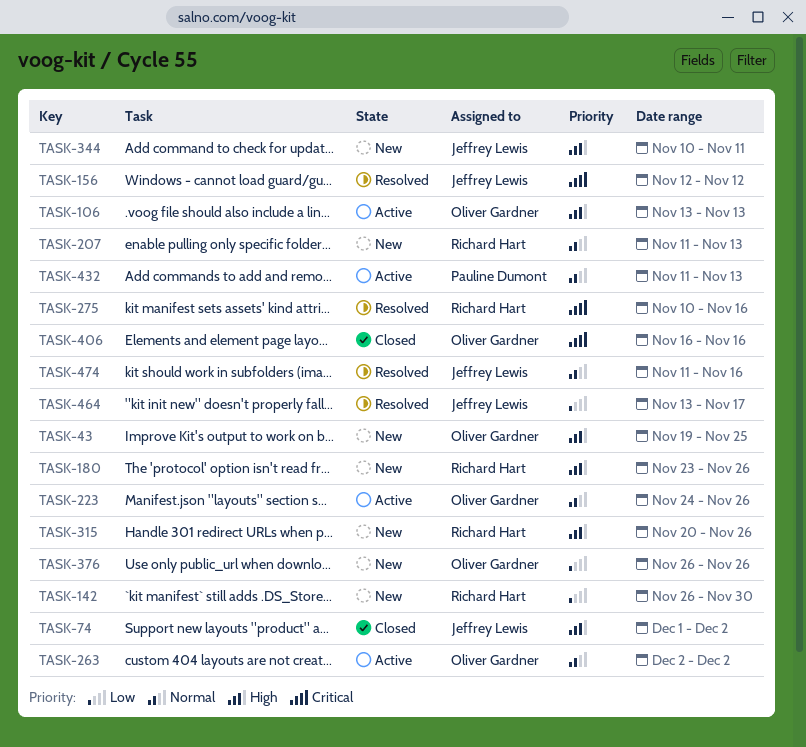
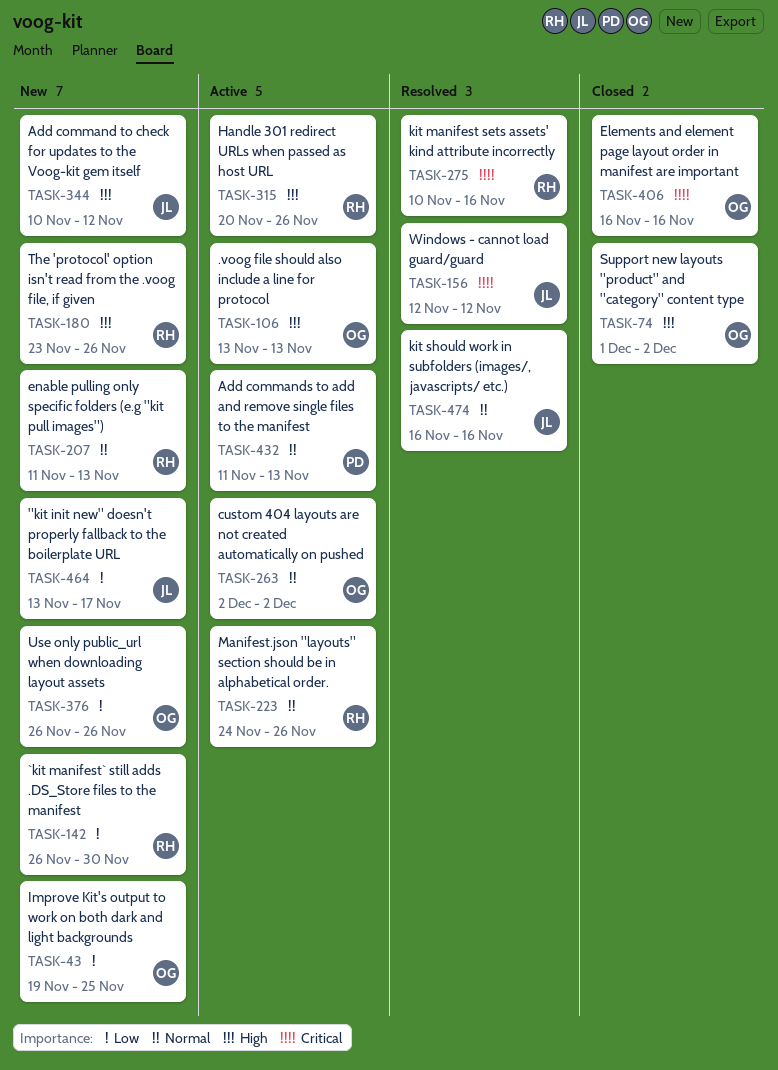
TASK-43, priority: High -> Low
TASK-74, owner: Jeffrey Lewis -> Oliver Gardner
TASK-223, owner: Oliver Gardner -> Richard Hart
TASK-315, status: New -> Active
TASK-344, due: Nov 11 -> Nov 12
TASK-464, status: Resolved -> New
TASK-474, start: Nov 11 -> Nov 16

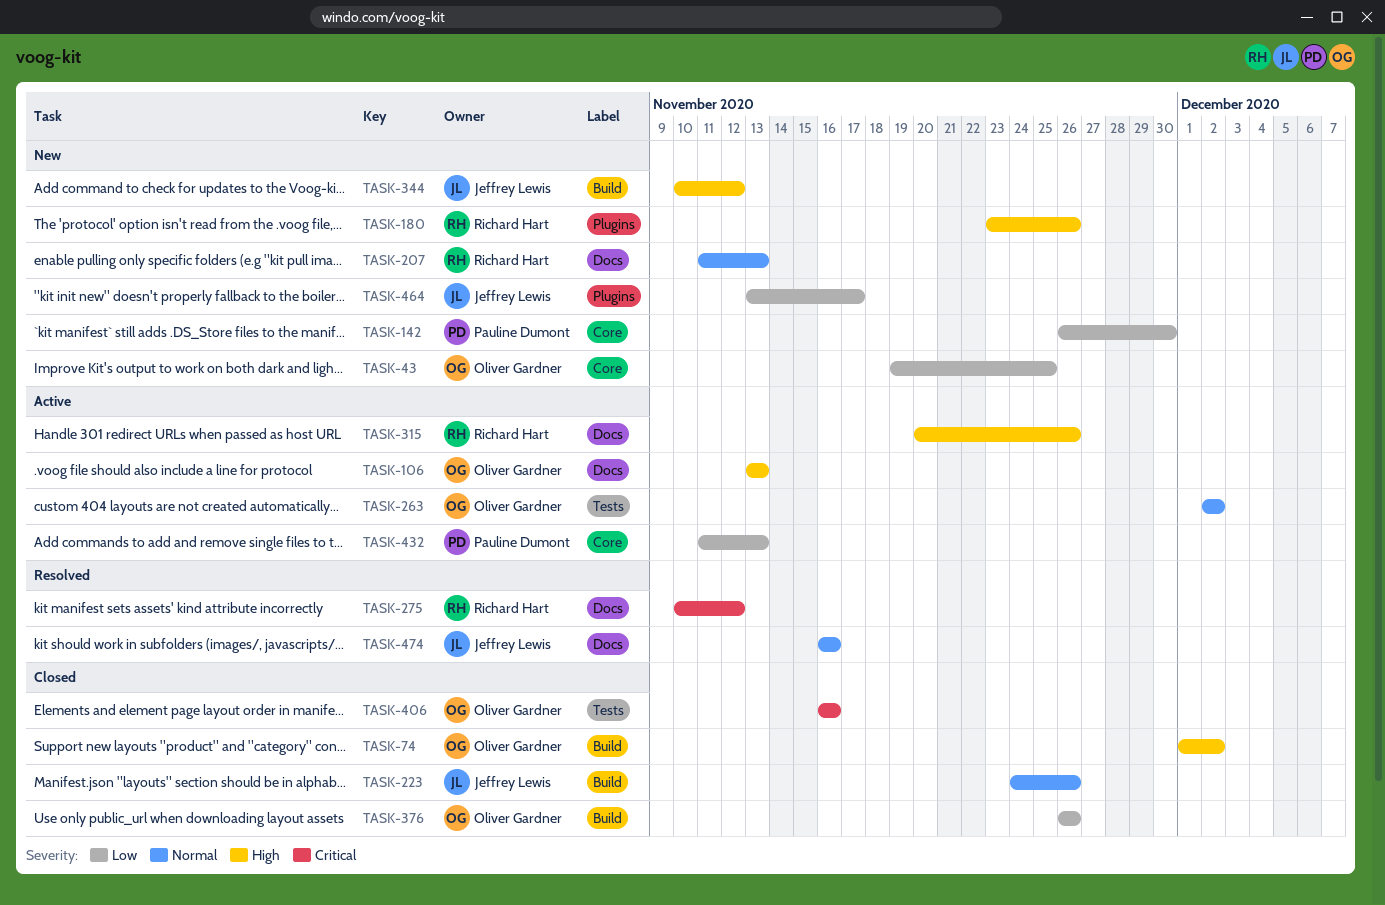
TASK-142, owner: Richard Hart -> Pauline Dumont
TASK-156: present -> none
TASK-223, status: Active -> Closed
TASK-223, owner: Richard Hart -> Jeffrey Lewis
TASK-275, due: Nov 16 -> Nov 12
TASK-376, status: New -> Closed
TASK-432, priority: Normal -> Low

